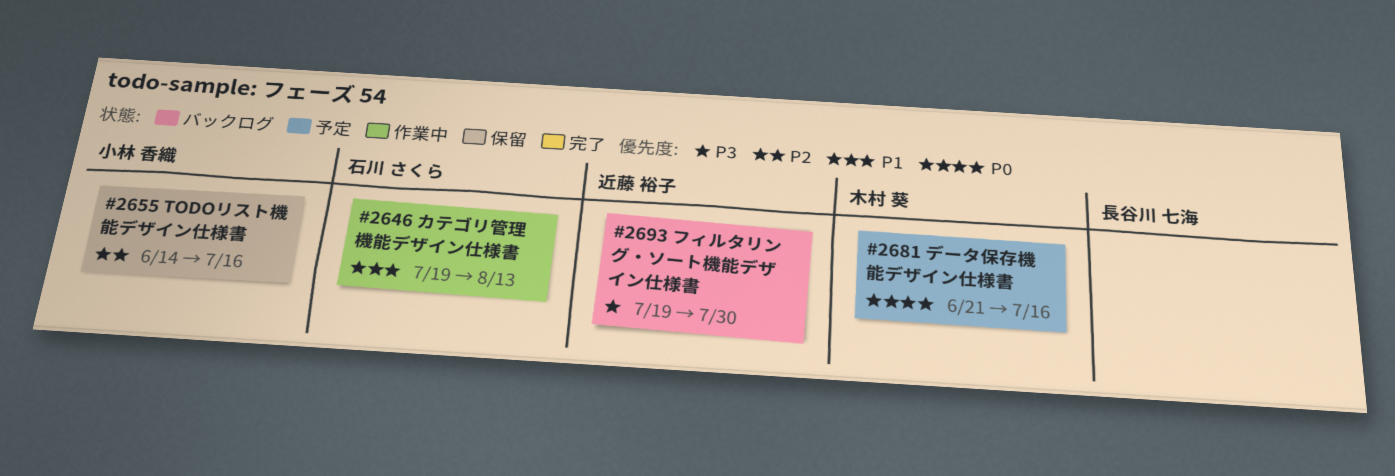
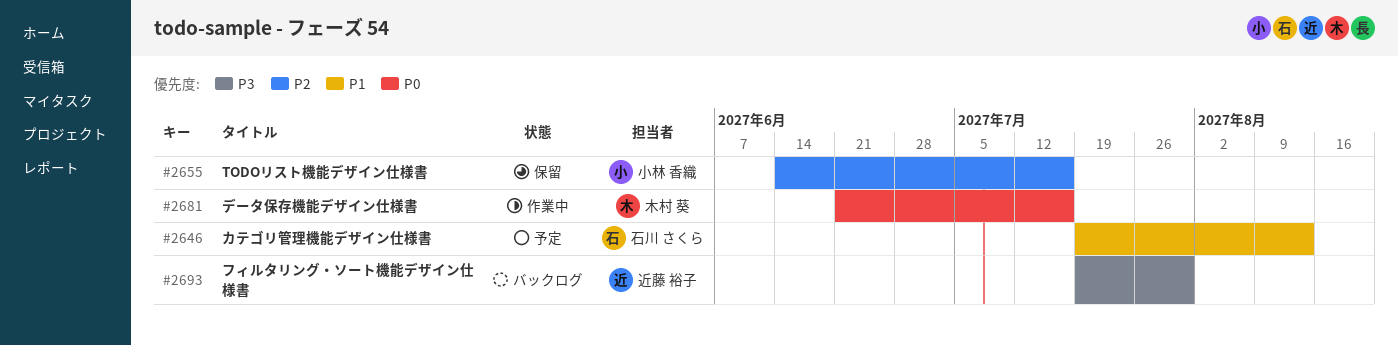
#2646, status: 作業中 -> 予定
#2681, status: 予定 -> 作業中

